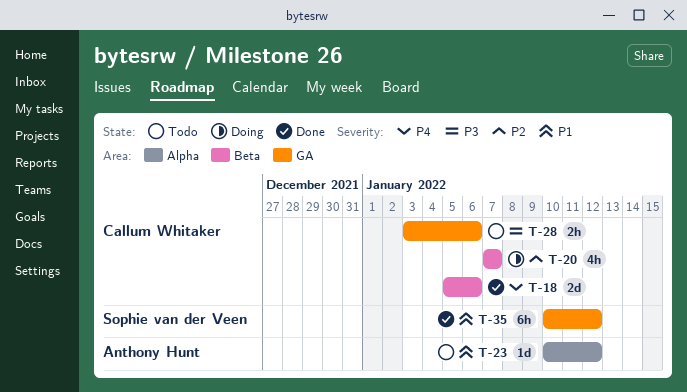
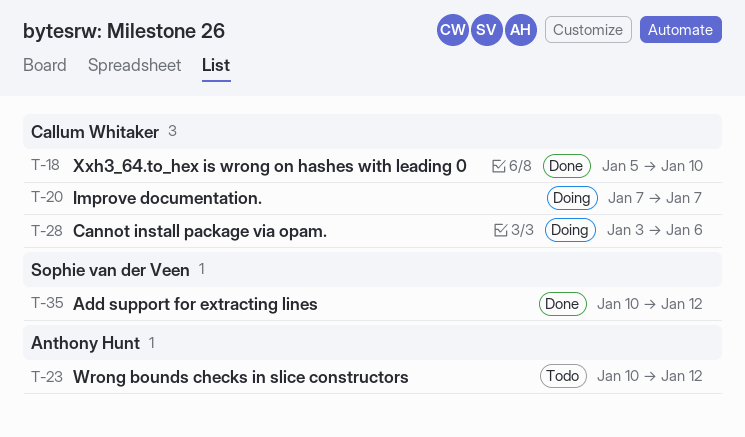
T-18, due: Jan 6 -> Jan 10
T-28, status: Todo -> Doing

